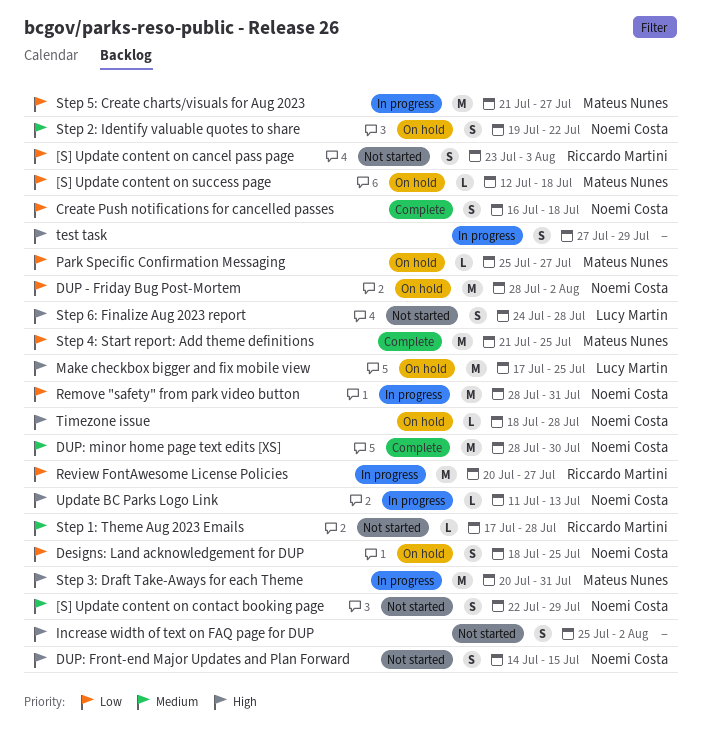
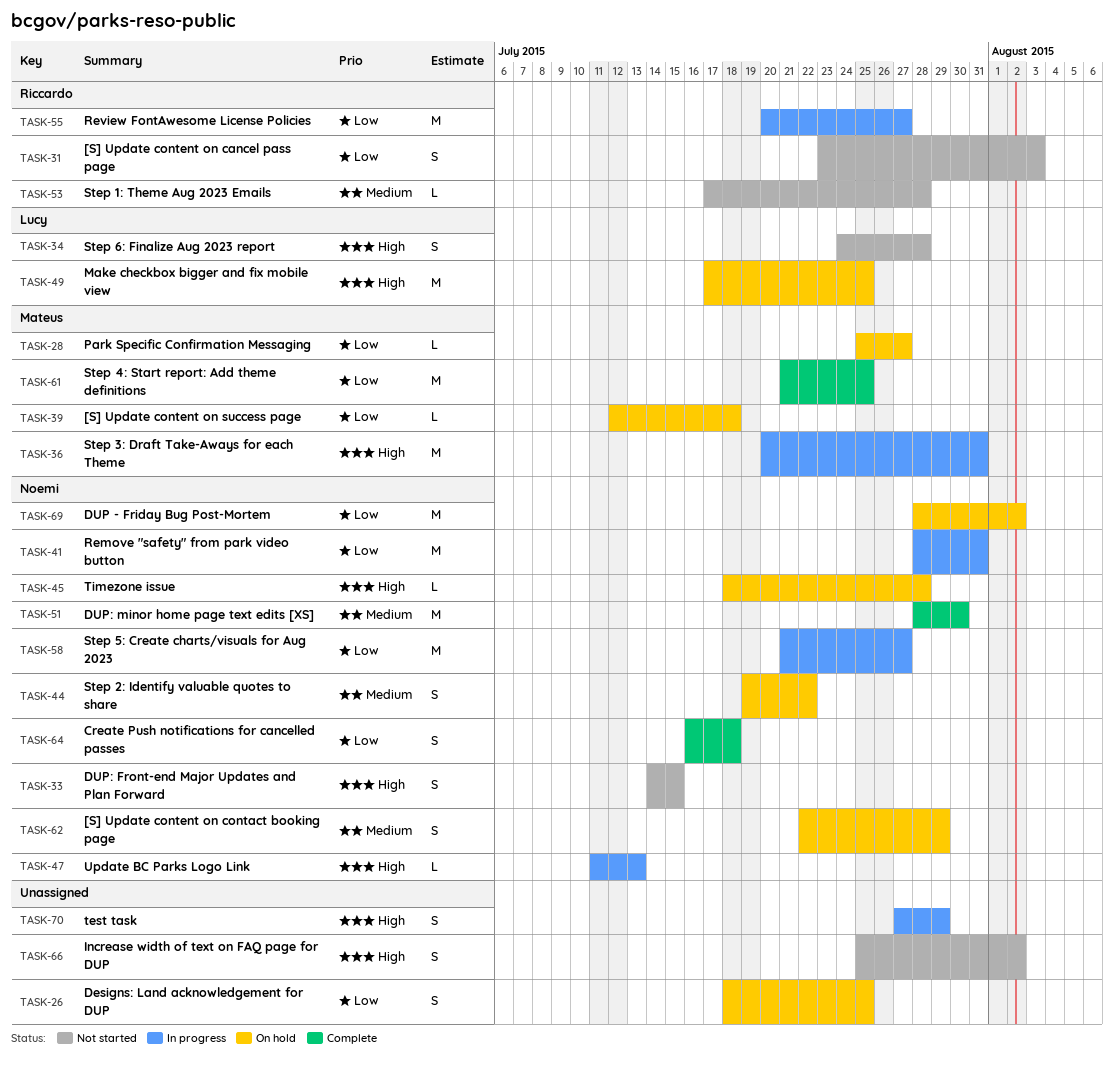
[S] Update content on contact booking page, status: Not started -> On hold
Designs: Land acknowledgement for DUP, owner: Noemi Costa -> none
Step 5: Create charts/visuals for Aug 2023, owner: Mateus Nunes -> Noemi Costa

